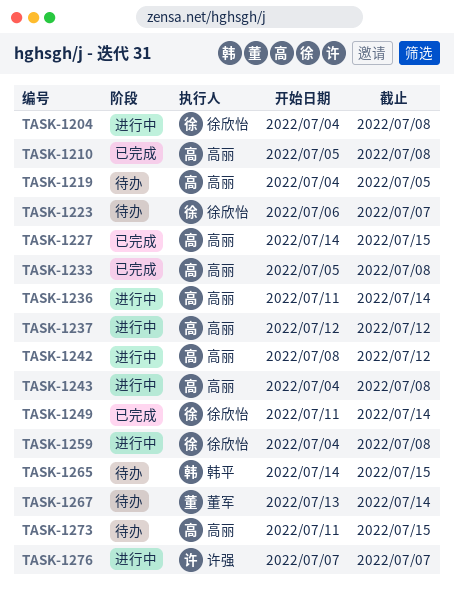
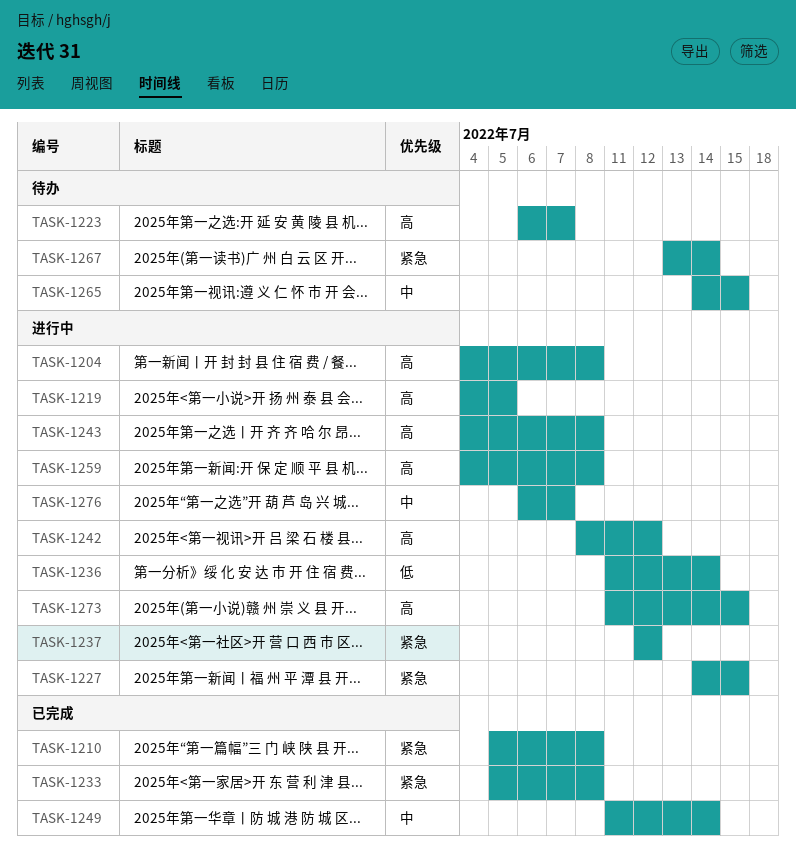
TASK-1219, status: 待办 -> 进行中
TASK-1227, status: 已完成 -> 进行中
TASK-1273, status: 待办 -> 进行中
TASK-1276, start: Jul 7 -> Jul 6

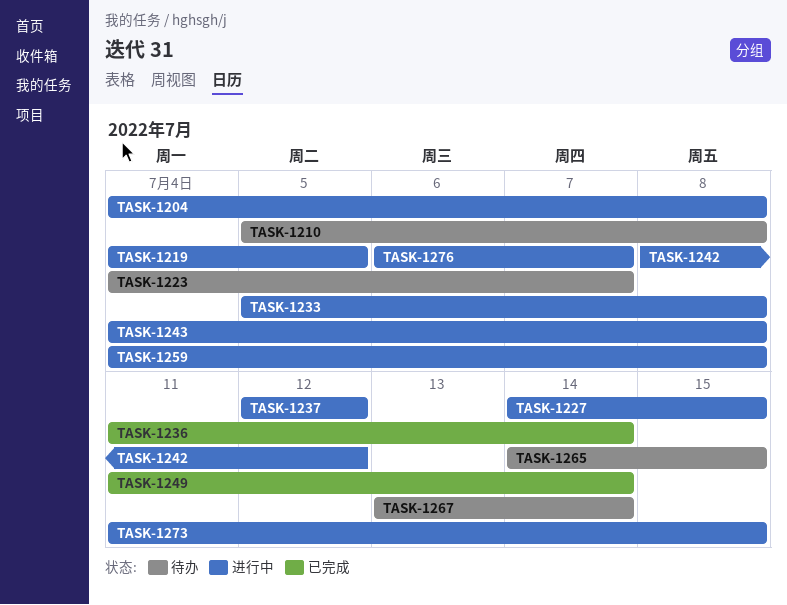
TASK-1210, status: 已完成 -> 待办
TASK-1223, start: Jul 6 -> Jul 4
TASK-1233, status: 已完成 -> 进行中
TASK-1236, status: 进行中 -> 已完成

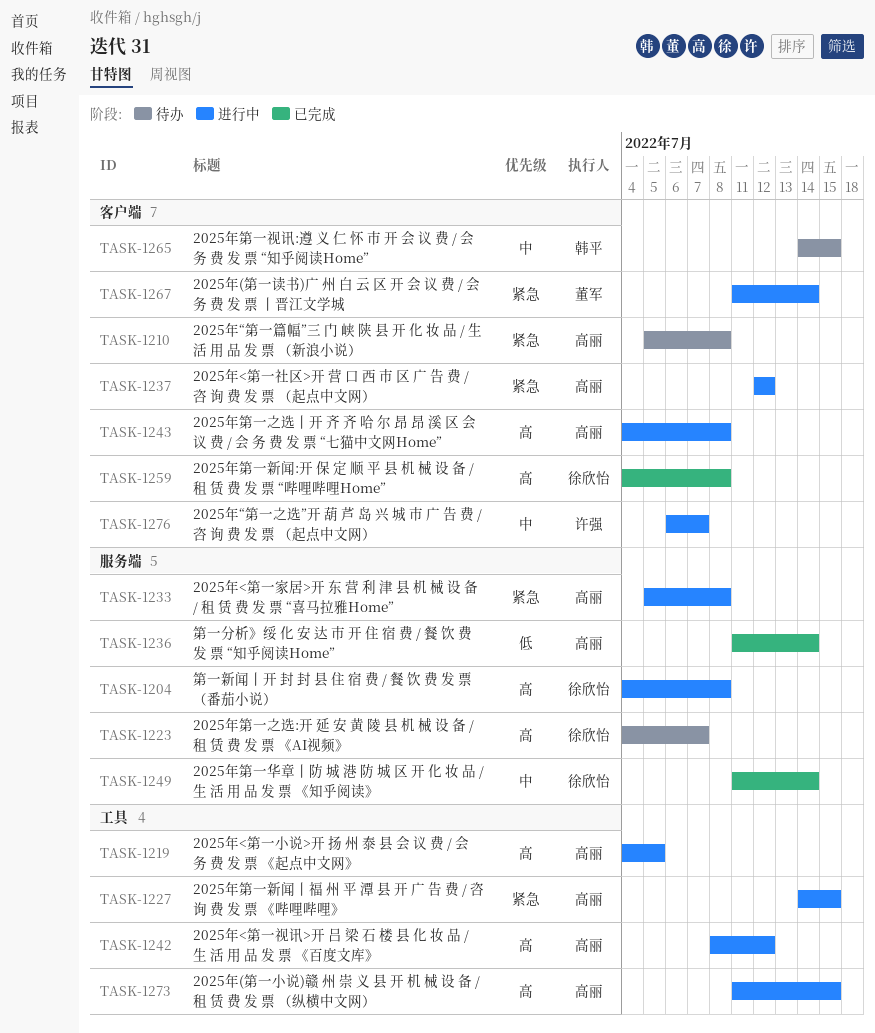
TASK-1259, status: 进行中 -> 已完成
TASK-1267, status: 待办 -> 进行中
TASK-1267, start: Jul 13 -> Jul 11

